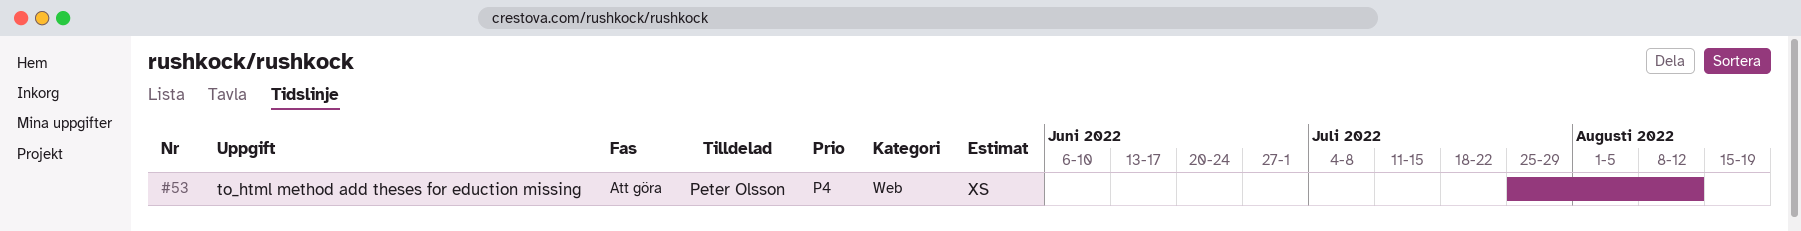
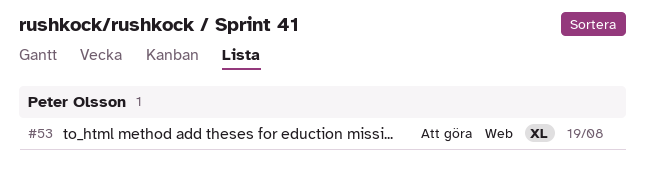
#53, estimate: XS -> XL
#53, due: Aug 12 -> Aug 19

